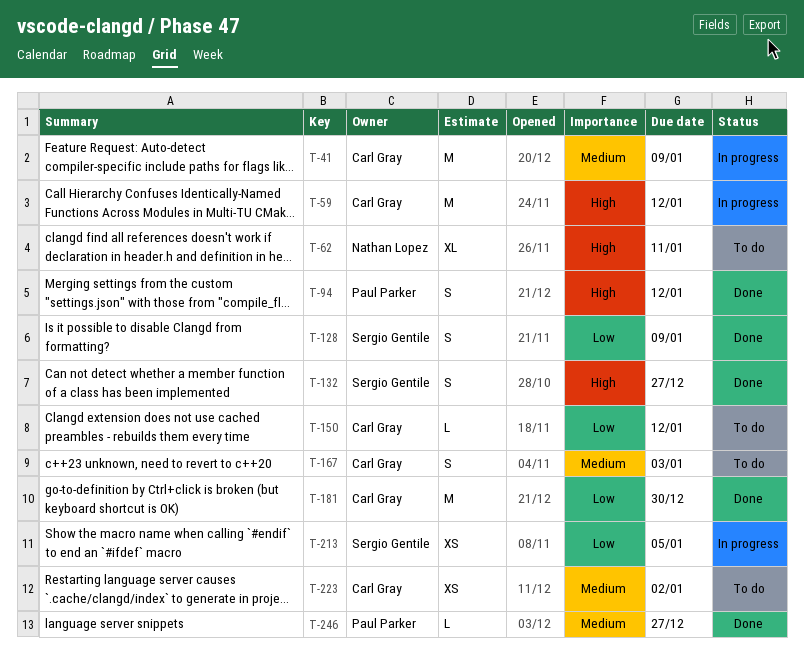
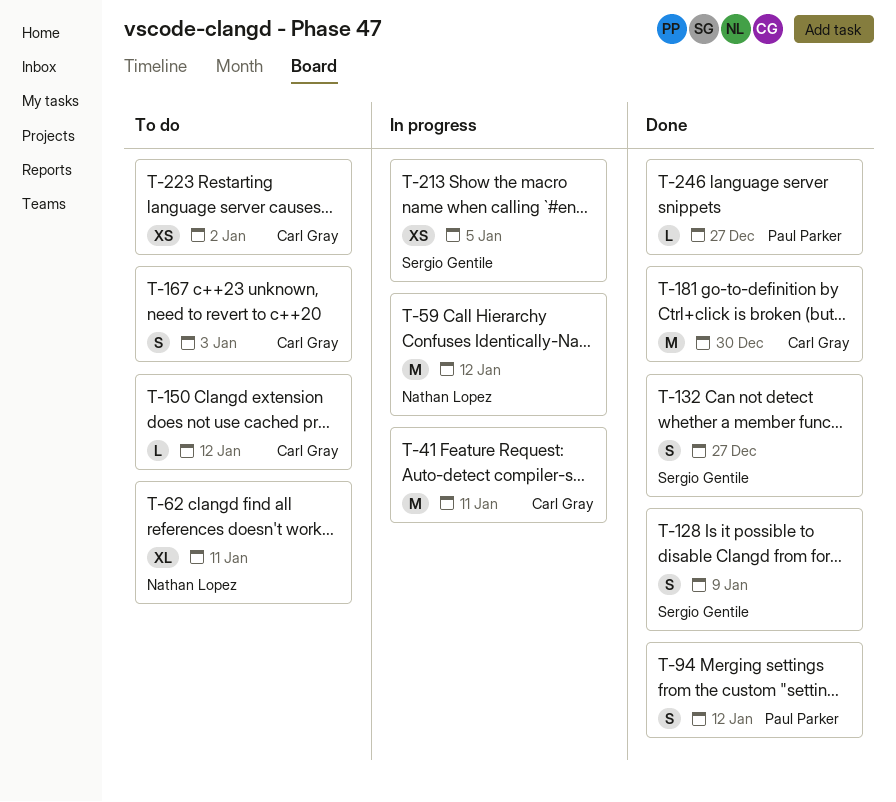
T-41, due: Jan 9 -> Jan 11
T-59, owner: Carl Gray -> Nathan Lopez

